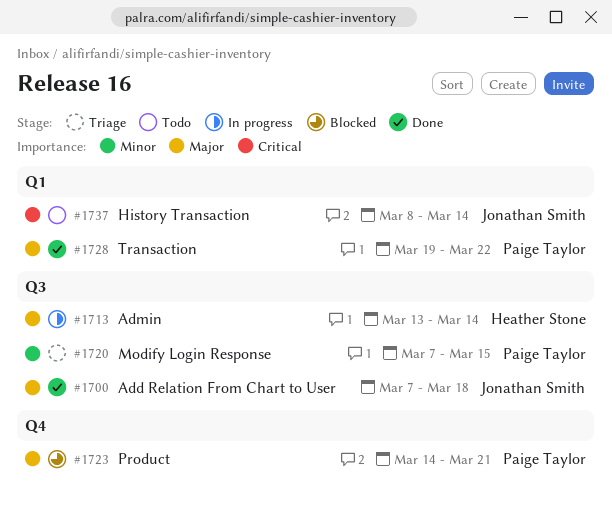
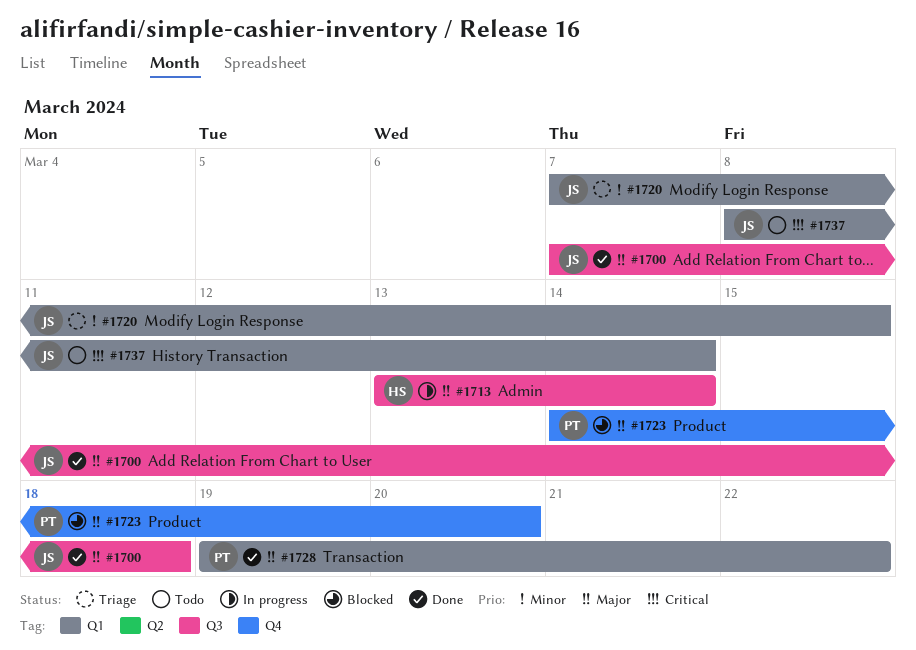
#1720, owner: Paige Taylor -> Jonathan Smith
#1720, label: Q3 -> Q1
#1723, due: Mar 21 -> Mar 20

